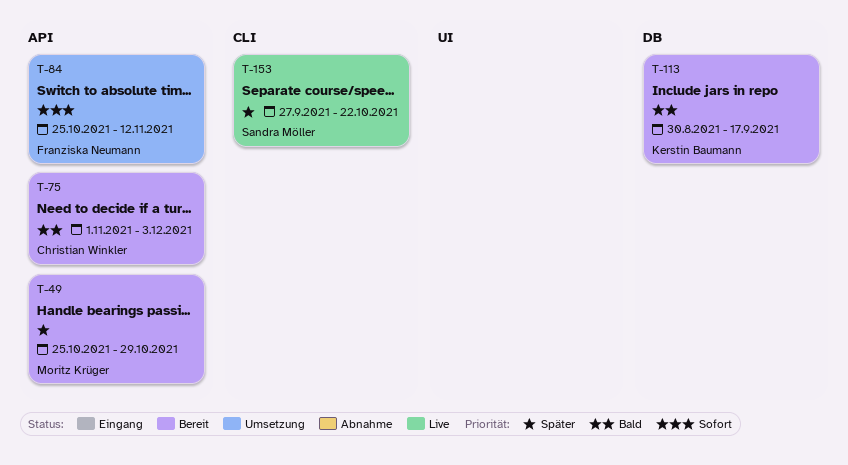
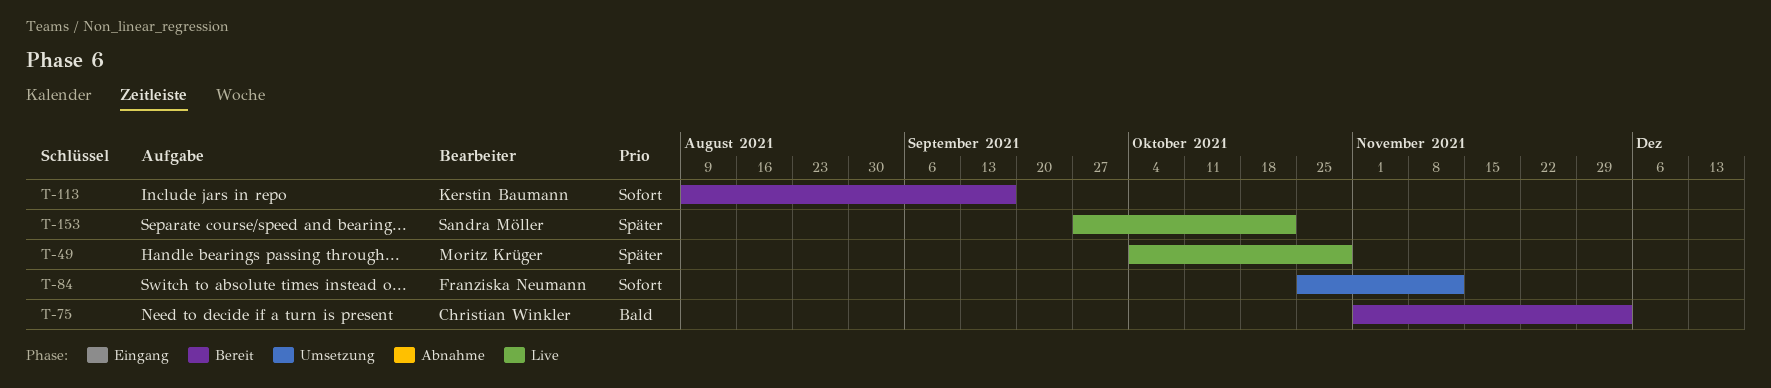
T-49, status: Bereit -> Live
T-49, start: Oct 25 -> Oct 4
T-113, priority: Bald -> Sofort
T-113, start: Aug 30 -> Aug 9

